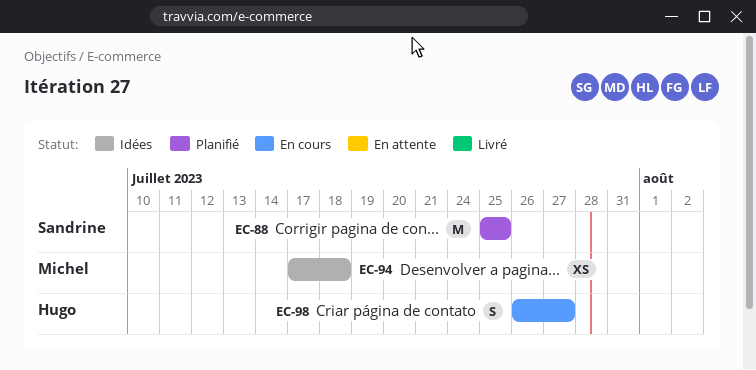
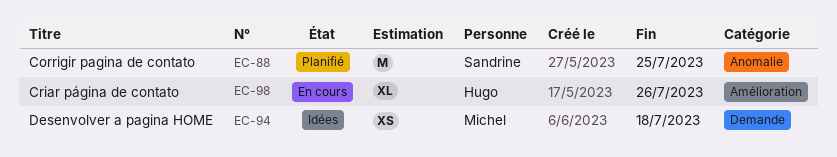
EC-98, estimate: S -> XL
EC-98, due: Jul 27 -> Jul 26

